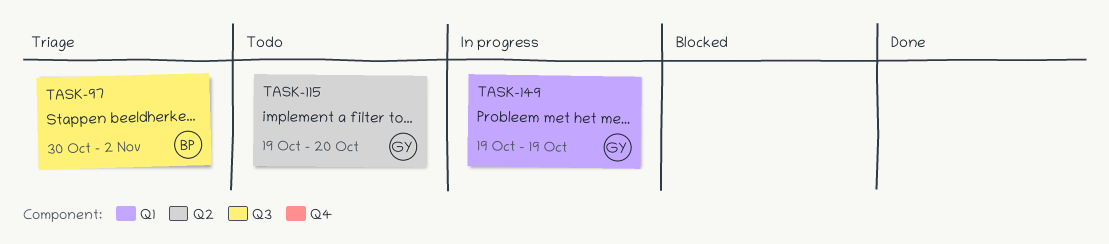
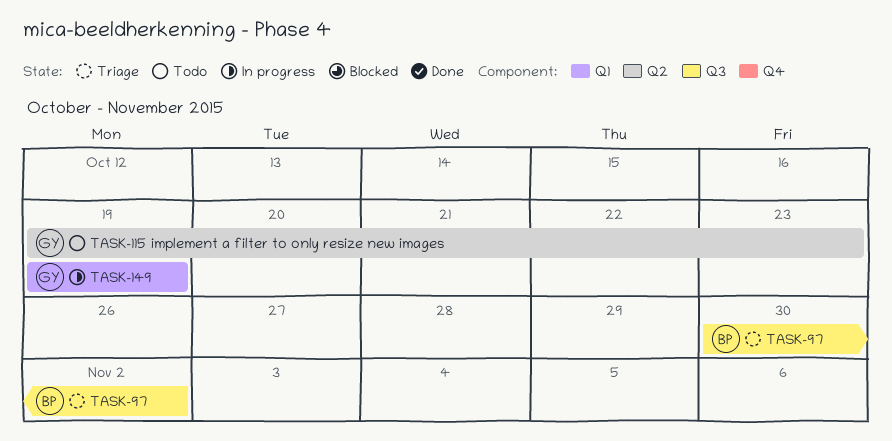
TASK-115, due: Oct 20 -> Oct 23

